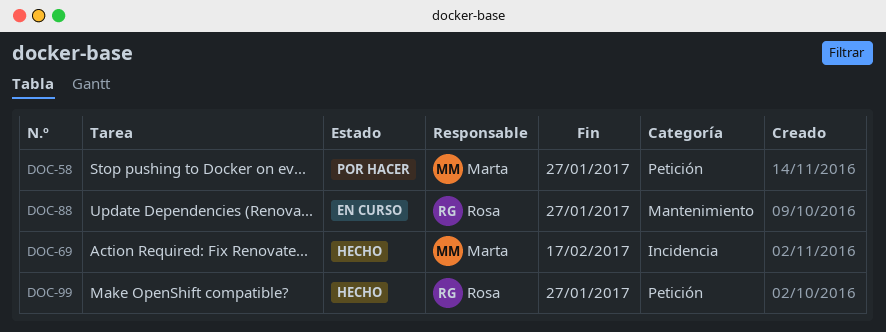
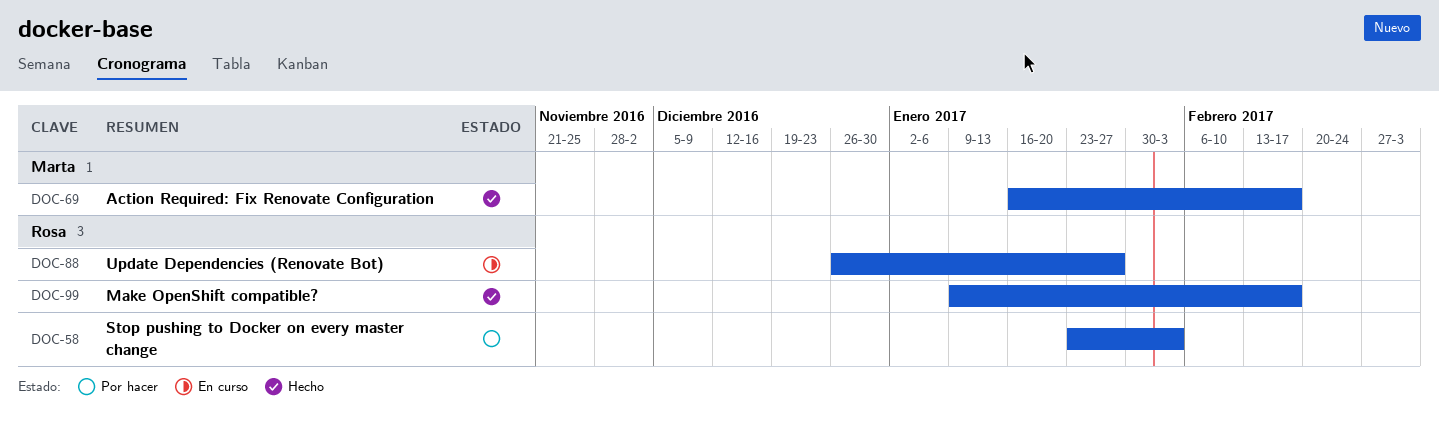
DOC-58, owner: Marta -> Rosa
DOC-58, due: Jan 27 -> Feb 3
DOC-99, due: Jan 27 -> Feb 17

